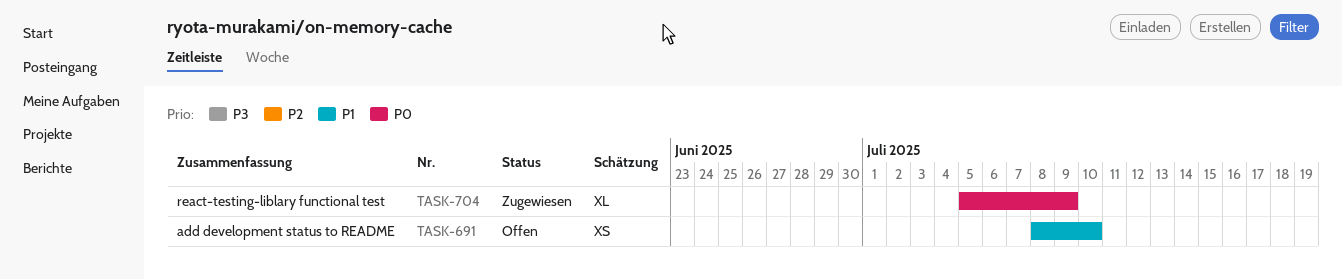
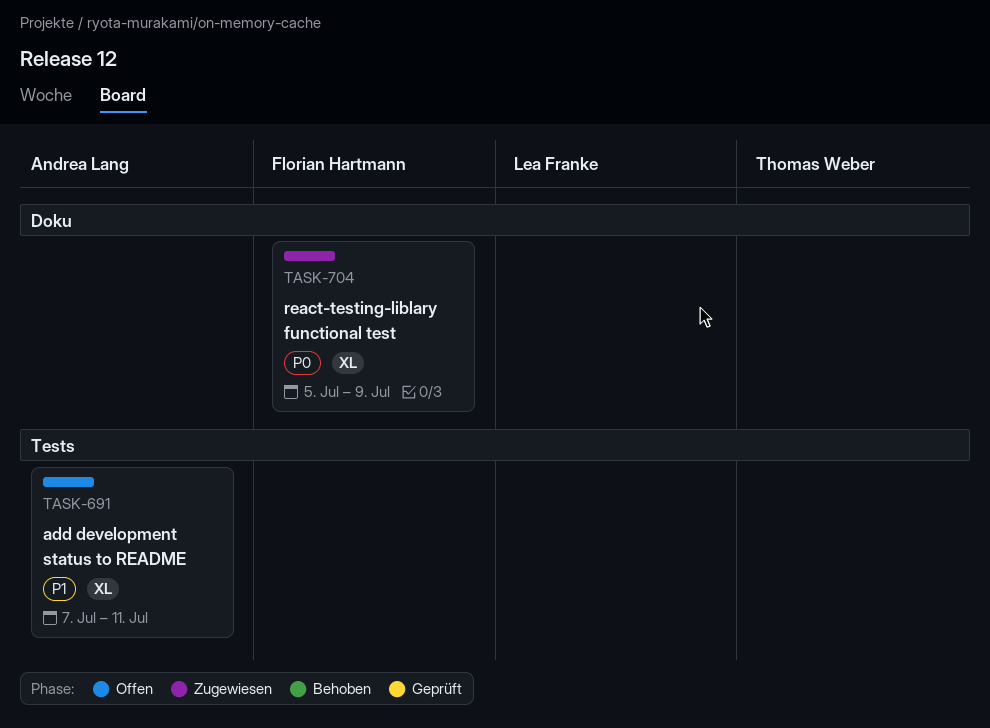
TASK-691, estimate: XS -> XL
TASK-691, start: Jul 8 -> Jul 7
TASK-691, due: Jul 10 -> Jul 11

